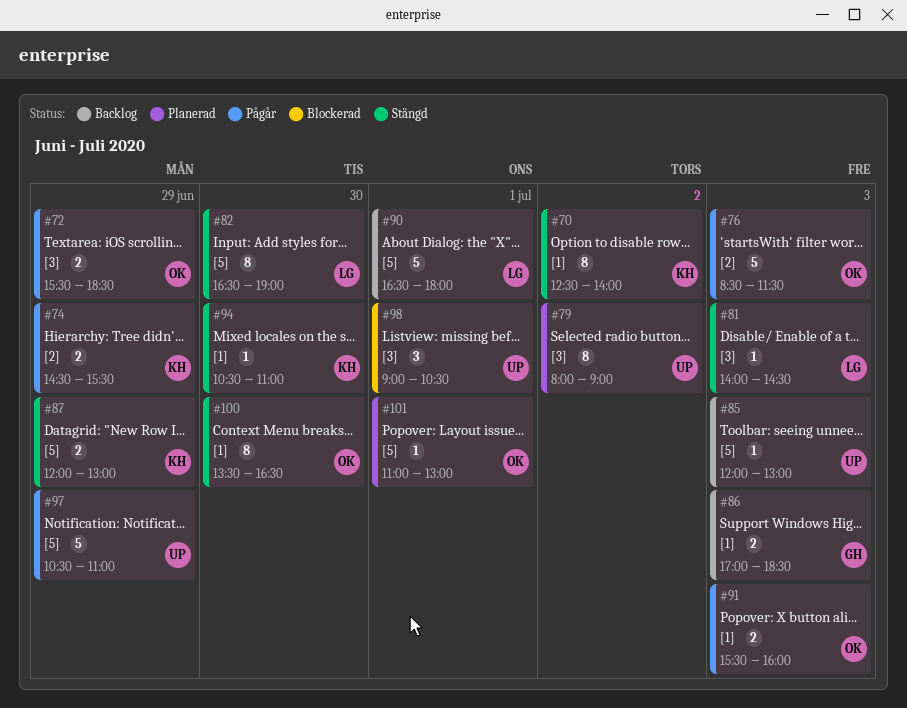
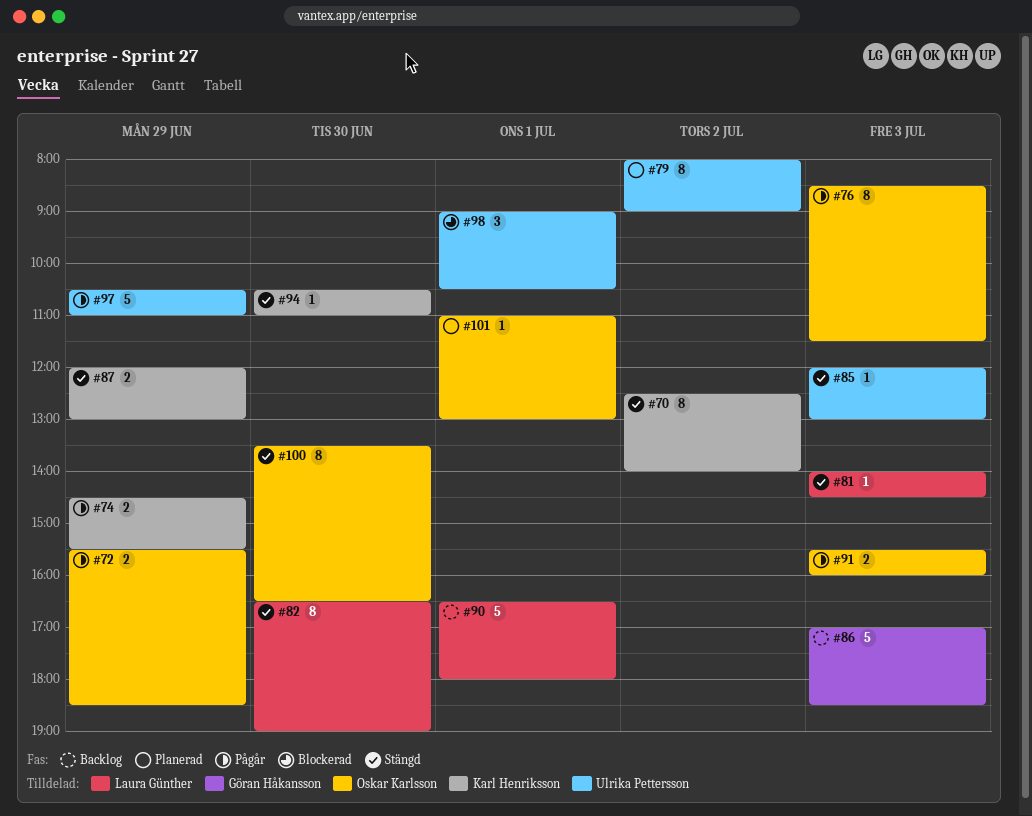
#76, estimate: 5 -> 8
#85, status: Backlog -> Stängd
#86, estimate: 2 -> 5

